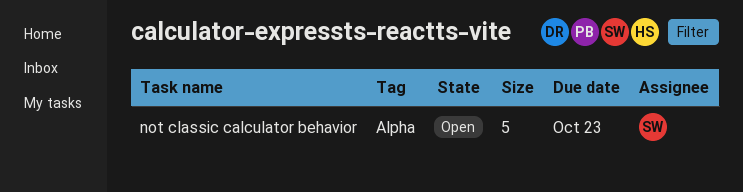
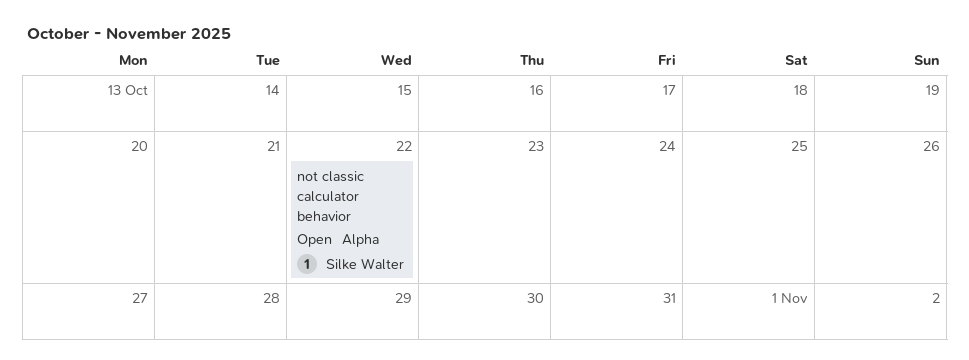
not classic calculator behavior, estimate: 5 -> 1
not classic calculator behavior, due: Oct 23 -> Oct 22

